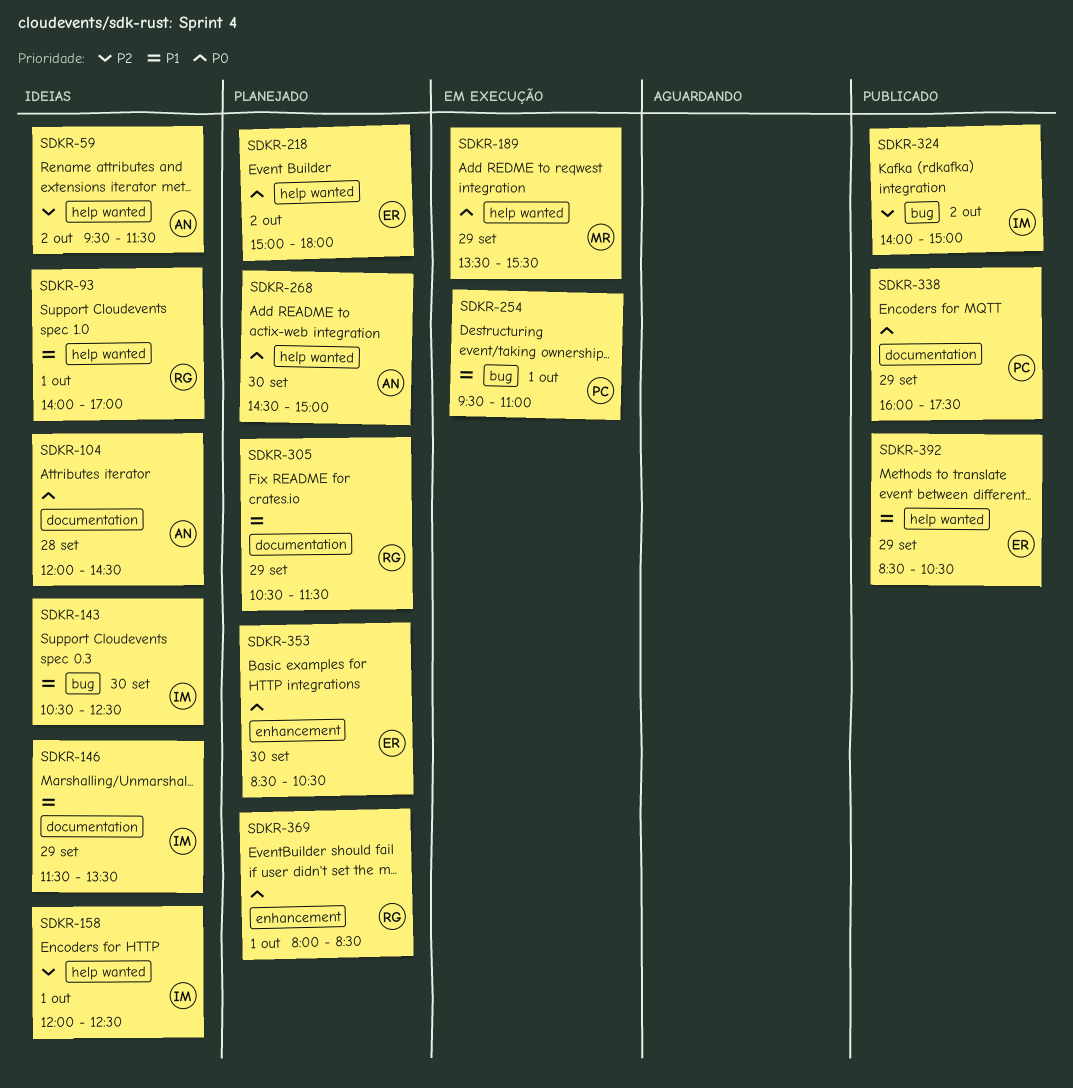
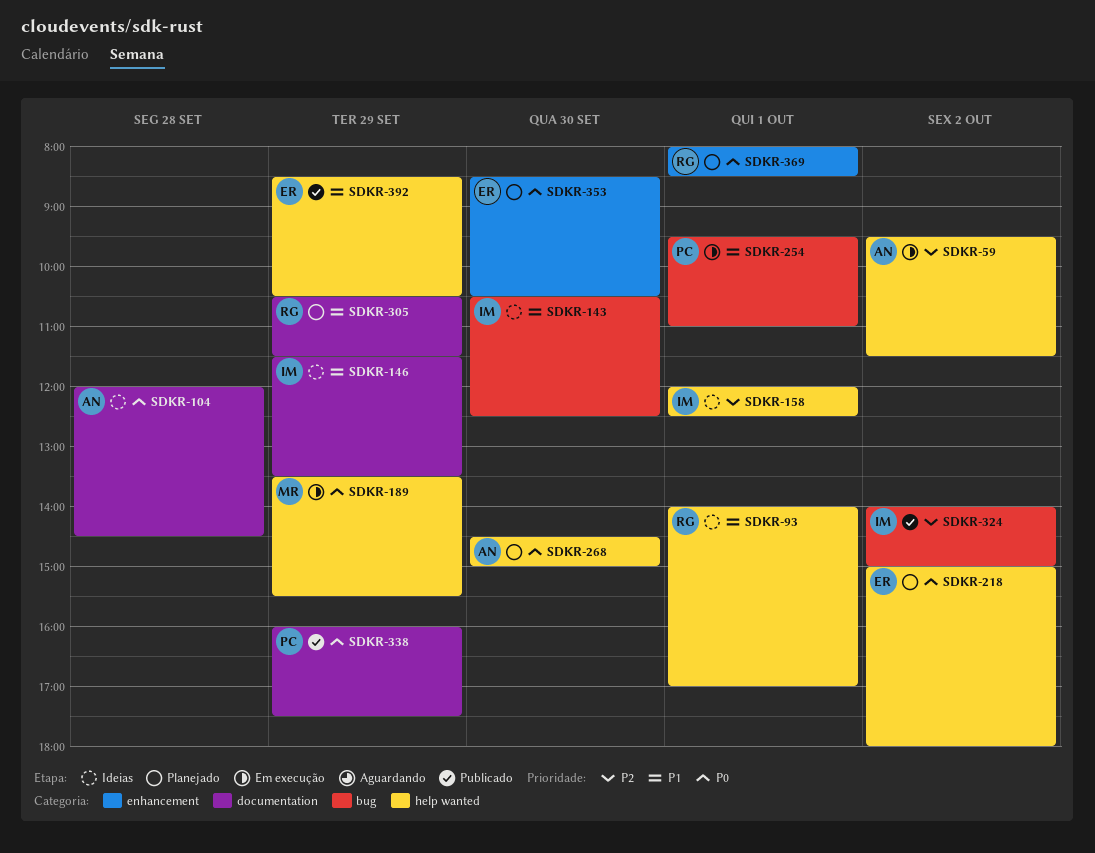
SDKR-59, status: Ideias -> Em execução

